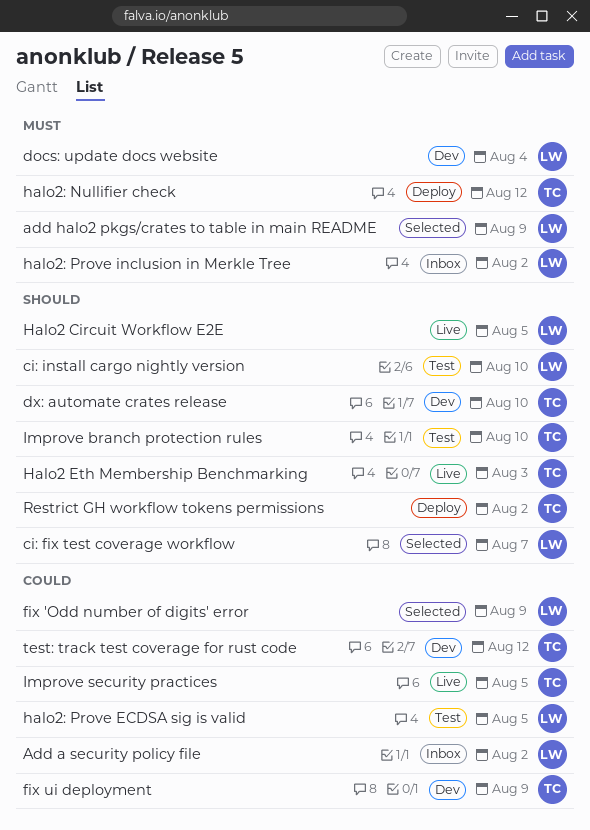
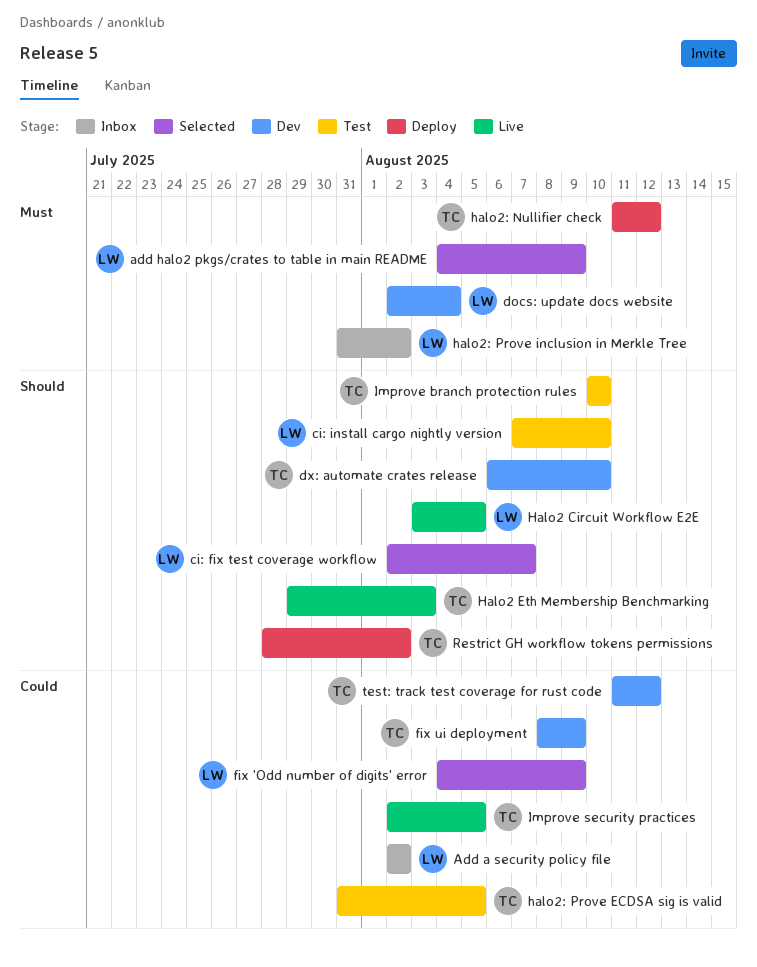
halo2: Prove ECDSA sig is valid, owner: LW -> TC

